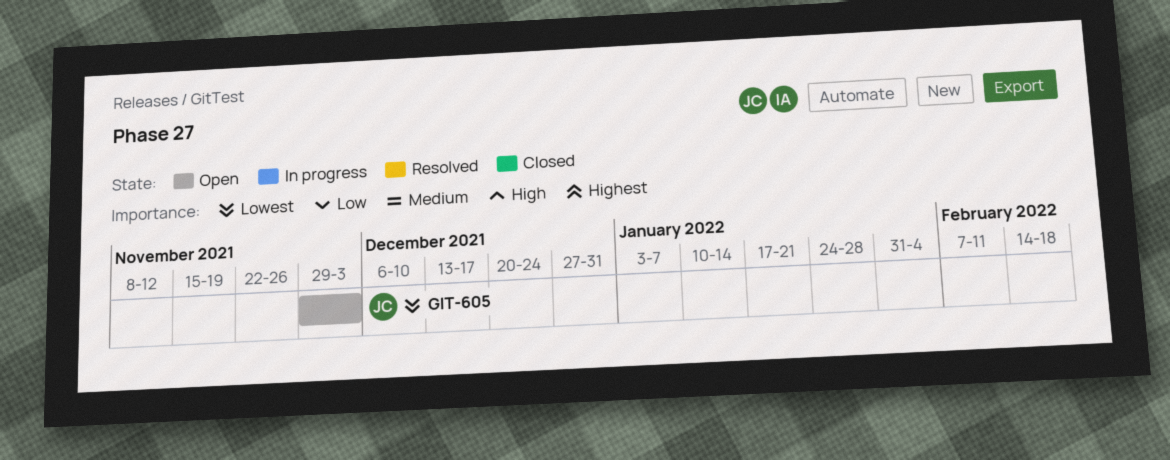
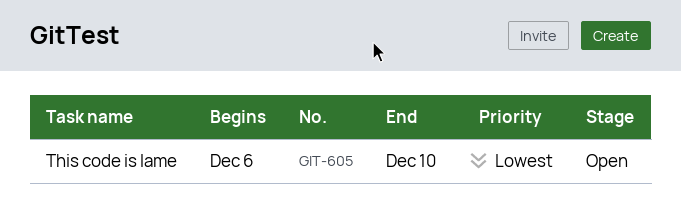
GIT-605, start: Nov 29 -> Dec 6
GIT-605, due: Dec 3 -> Dec 10

